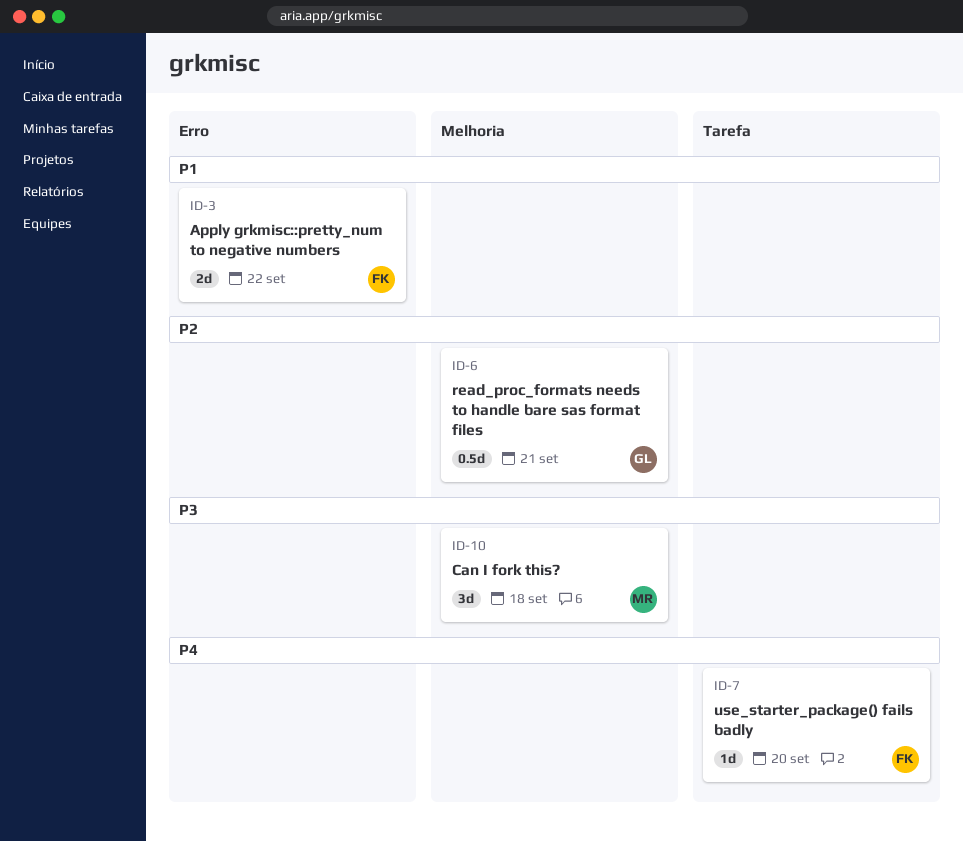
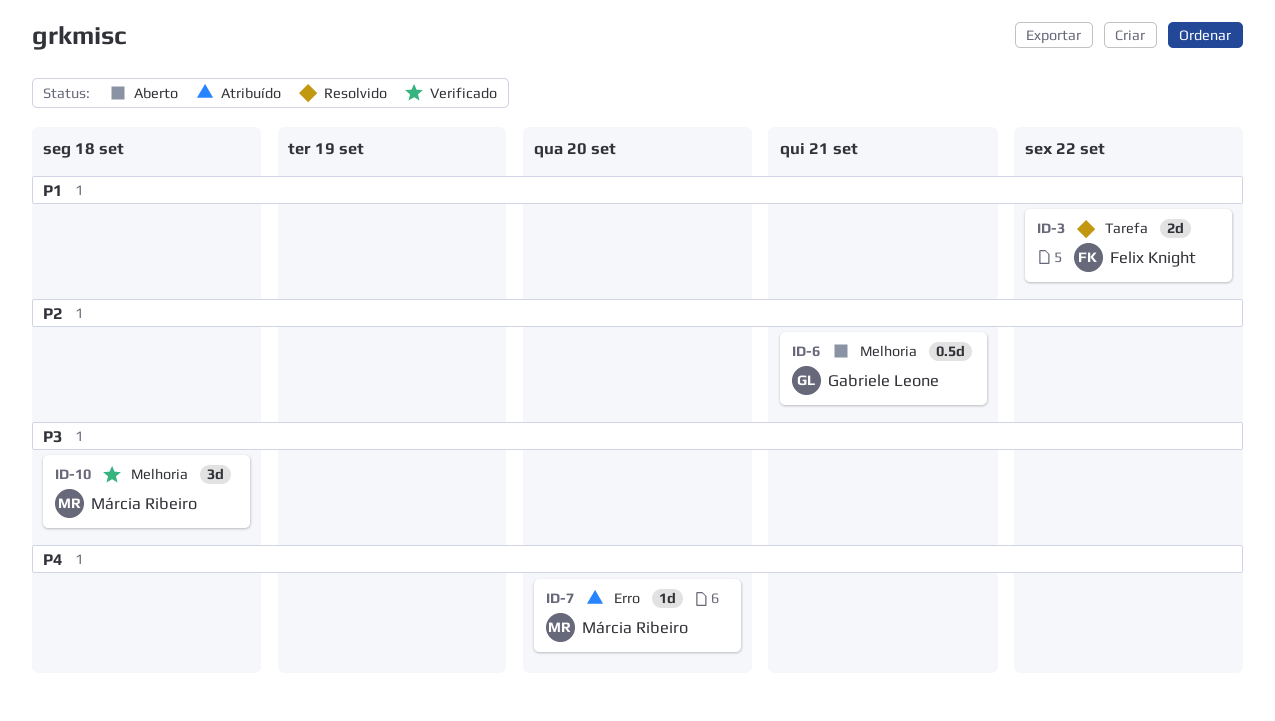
ID-3, label: Erro -> Tarefa
ID-7, owner: Felix Knight -> Márcia Ribeiro
ID-7, label: Tarefa -> Erro

